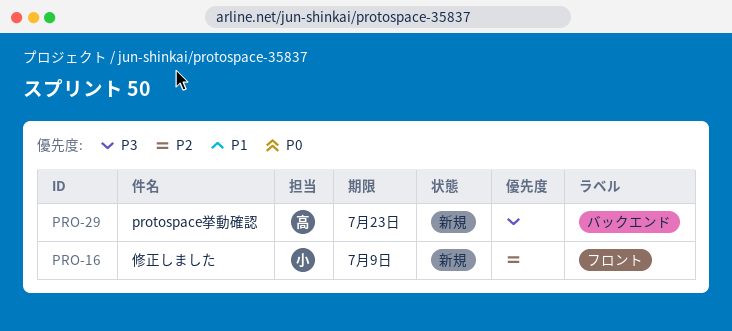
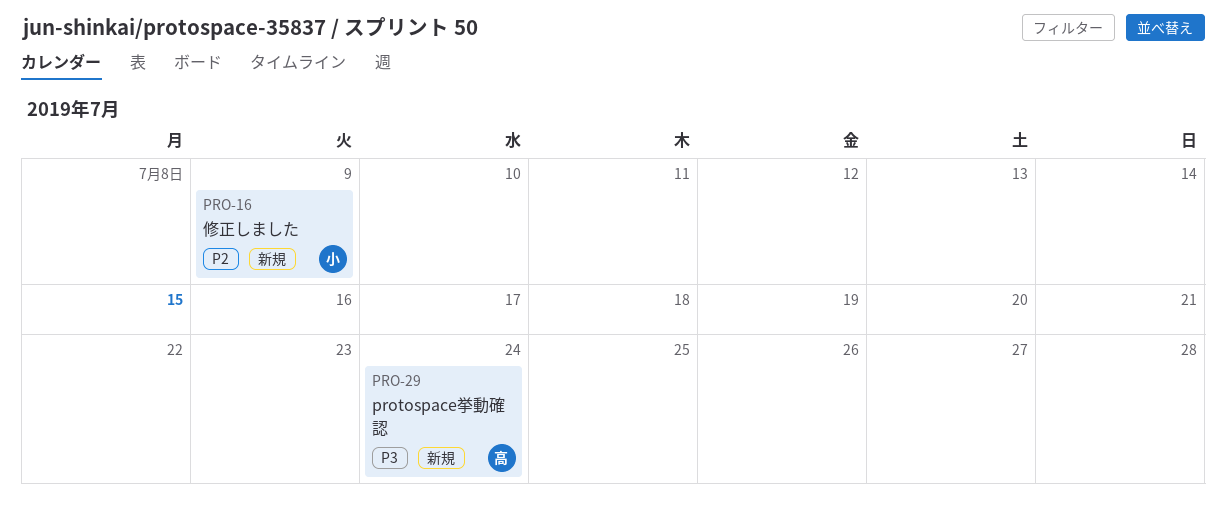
PRO-29, due: Jul 23 -> Jul 24

